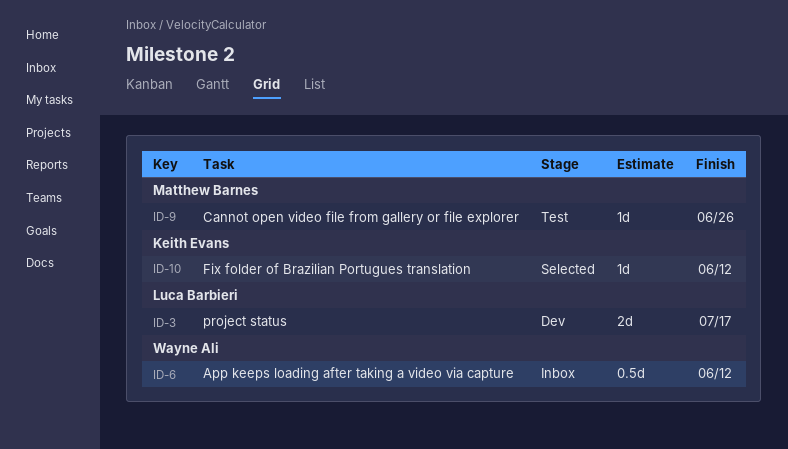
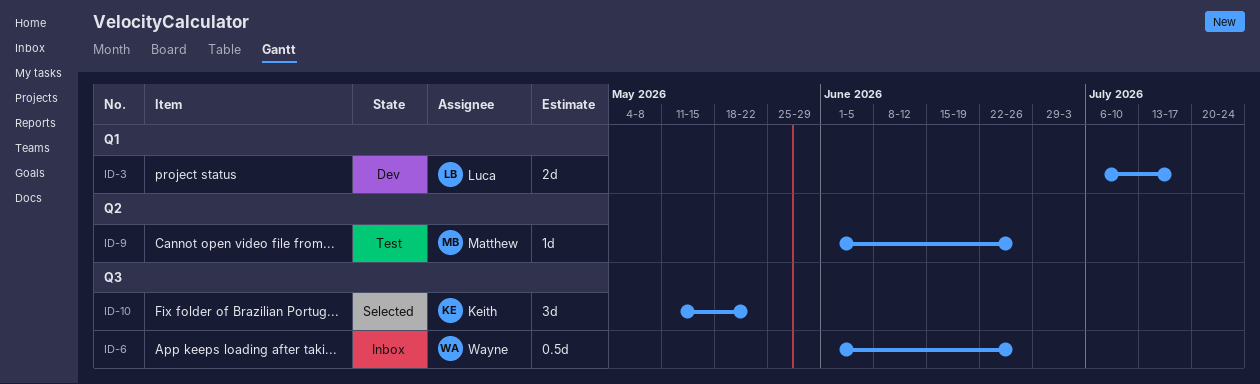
ID-6, due: Jun 12 -> Jun 26
ID-10, estimate: 1d -> 3d
ID-10, due: Jun 12 -> May 22

